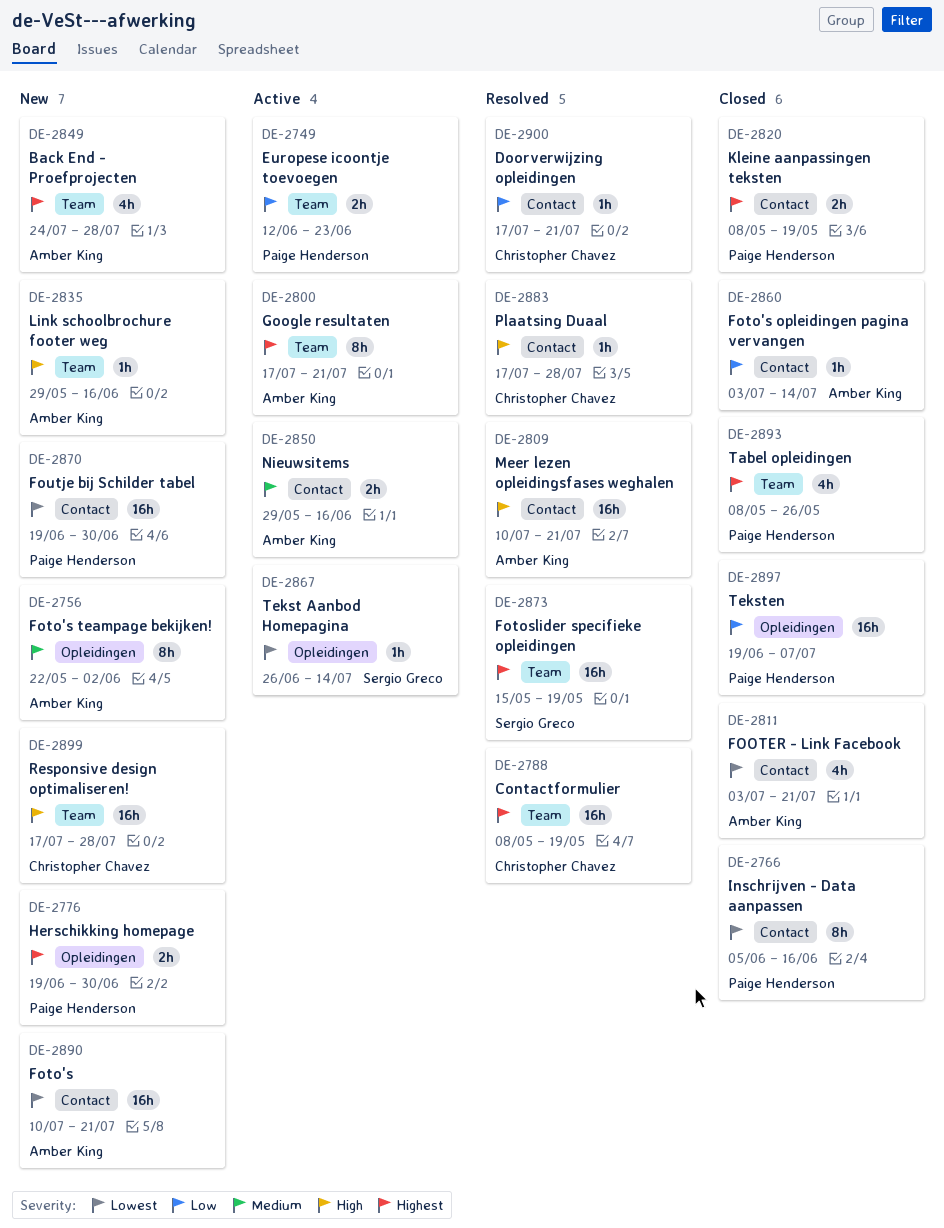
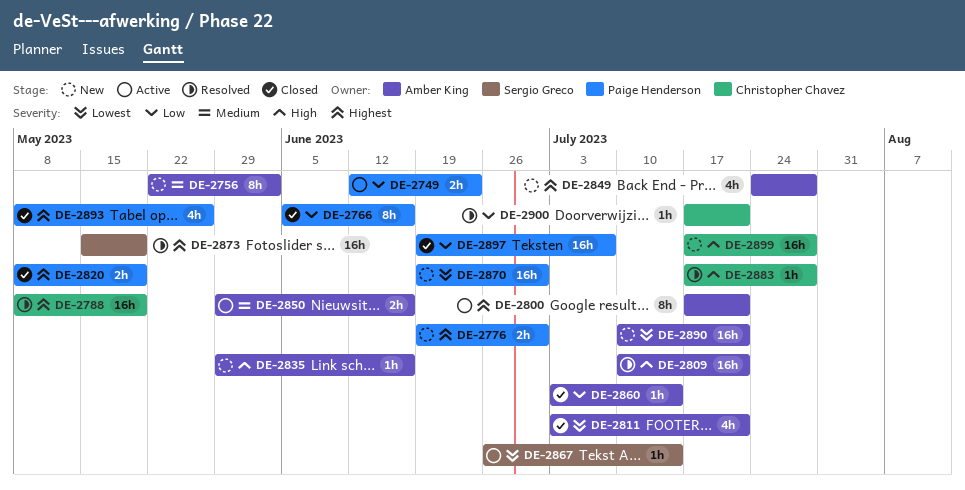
DE-2766, priority: Lowest -> Low

